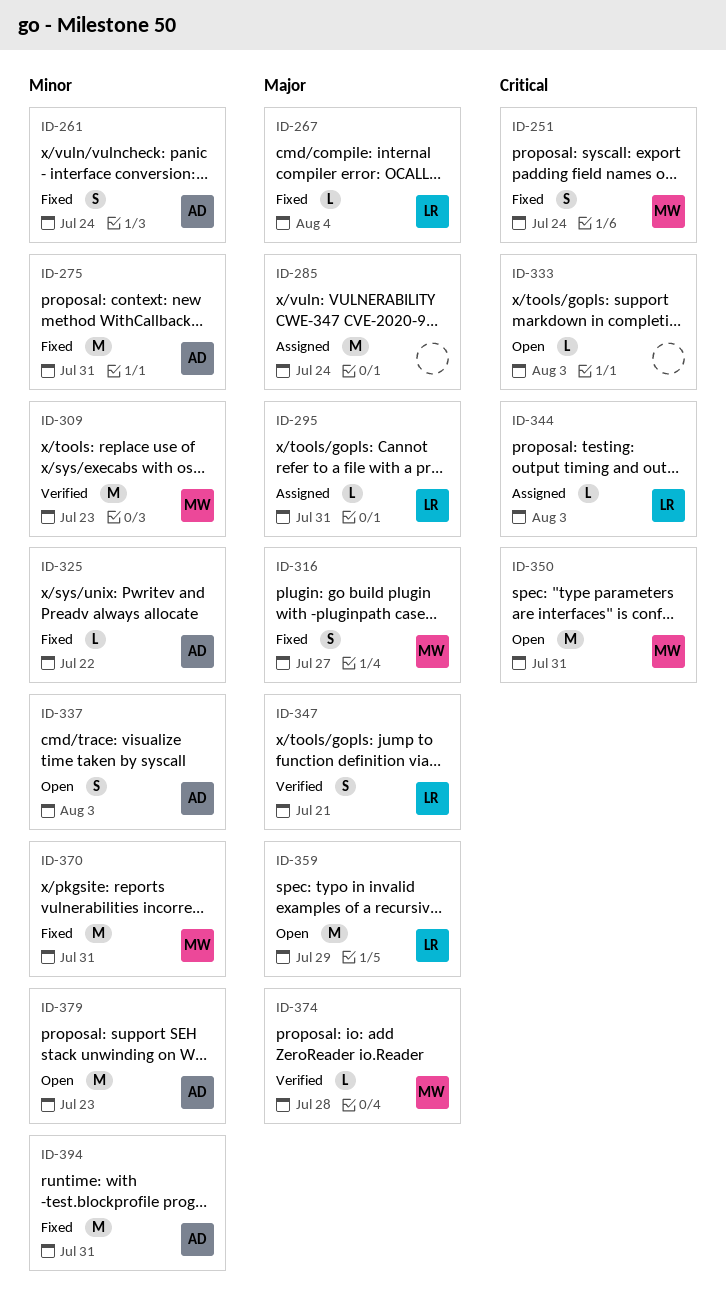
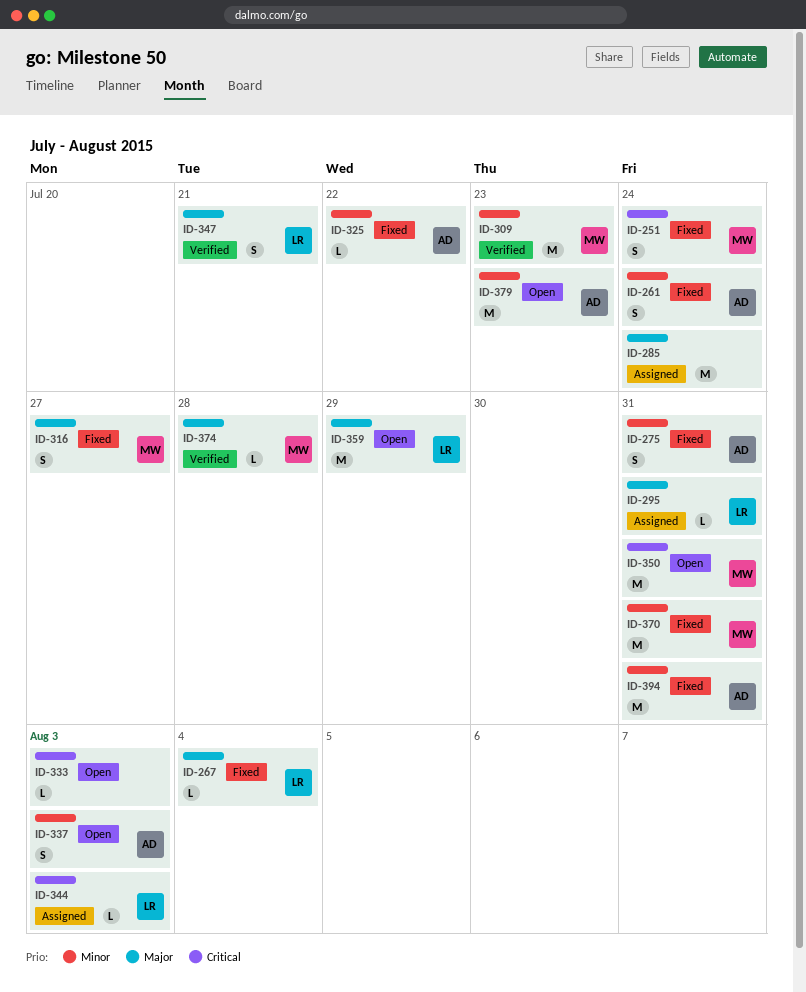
ID-275, estimate: M -> S

